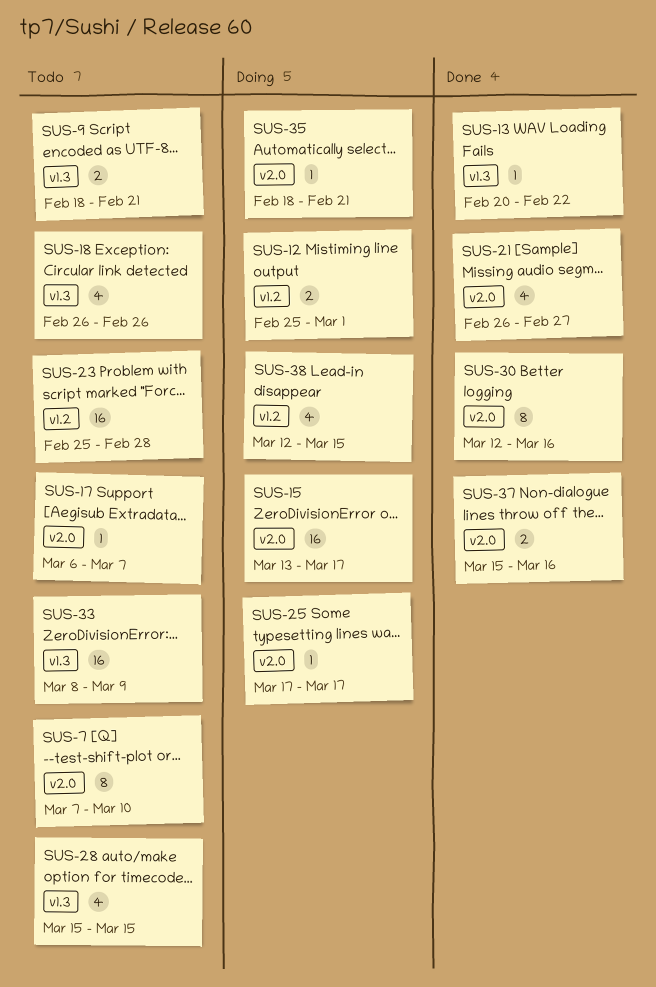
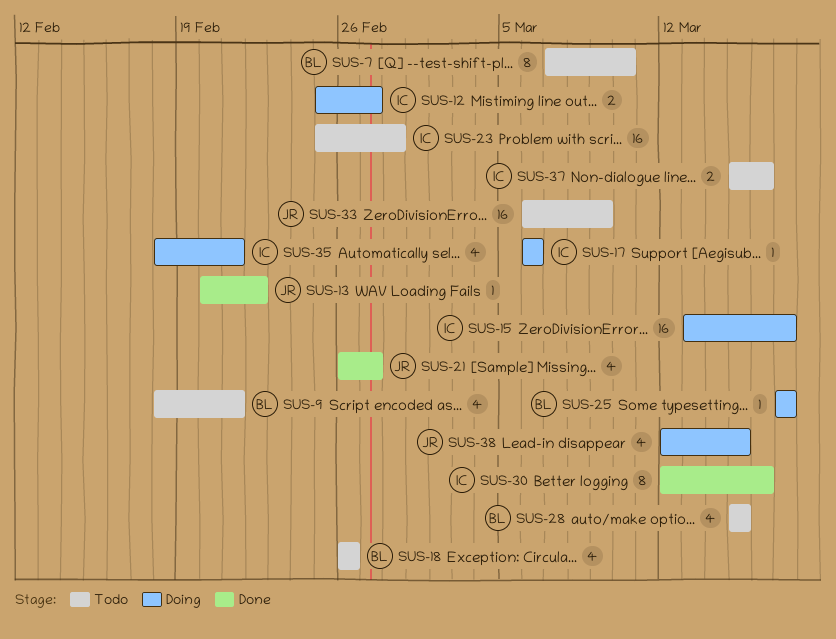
SUS-9, estimate: 2 -> 4
SUS-12, due: Mar 1 -> Feb 27
SUS-17, status: Todo -> Doing
SUS-17, due: Mar 7 -> Mar 6
SUS-33, start: Mar 8 -> Mar 6
SUS-35, estimate: 1 -> 4
SUS-37, status: Done -> Todo

